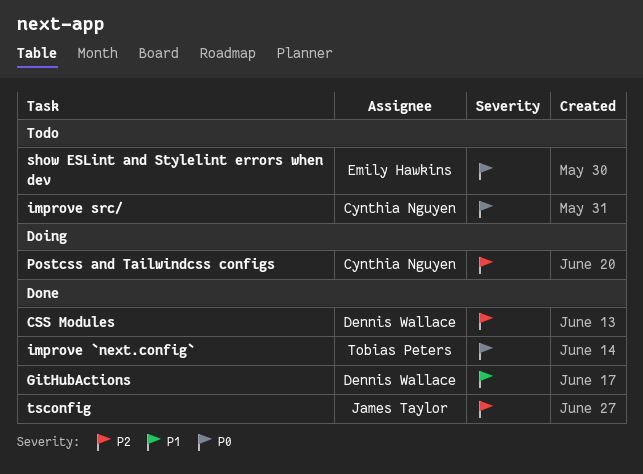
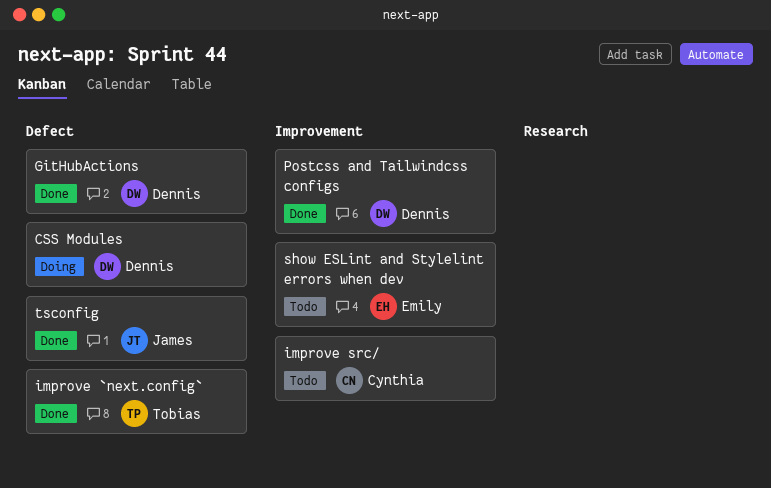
CSS Modules, status: Done -> Doing
Postcss and Tailwindcss configs, status: Doing -> Done
Postcss and Tailwindcss configs, owner: Cynthia Nguyen -> Dennis Wallace

